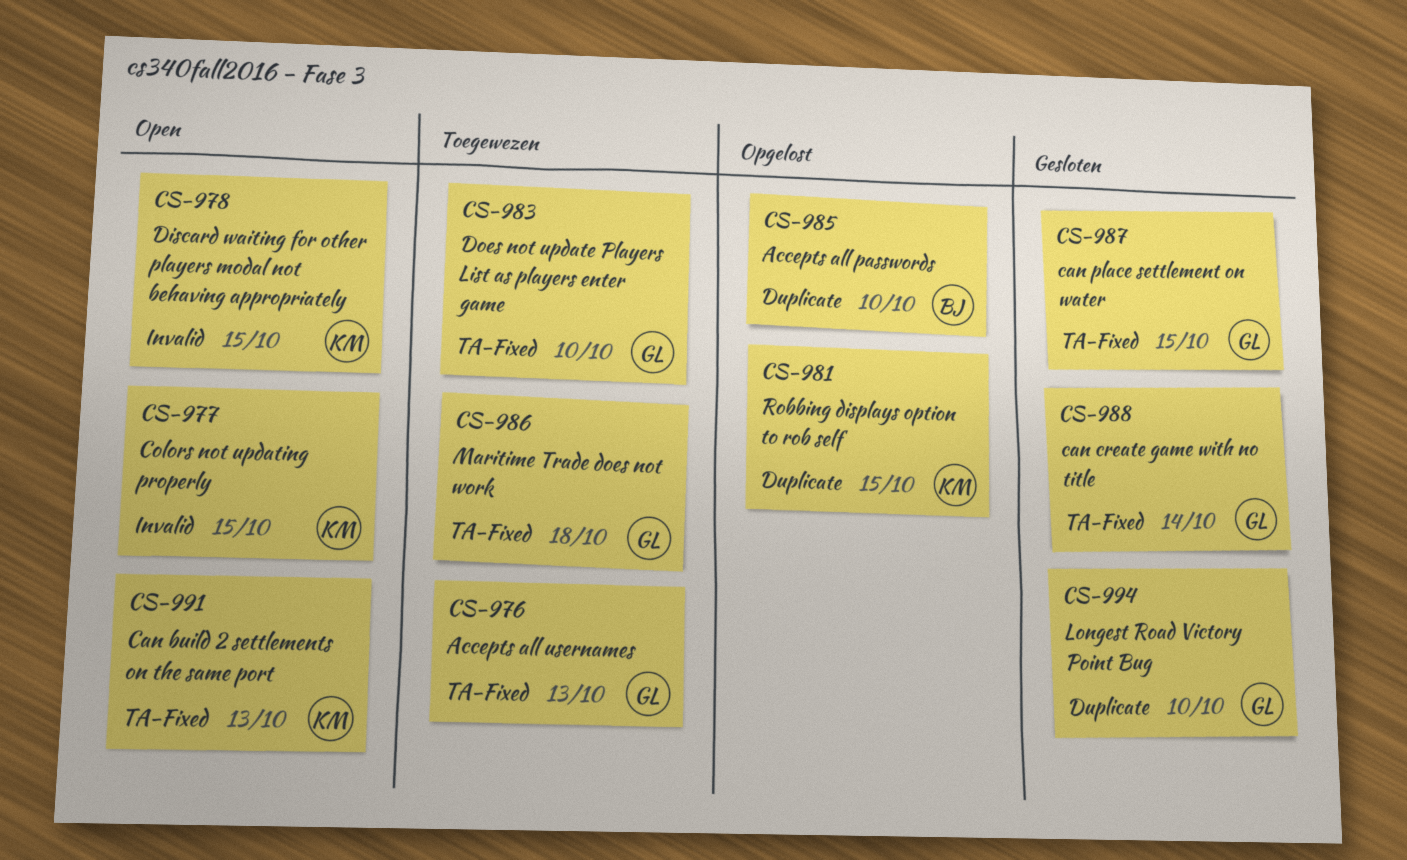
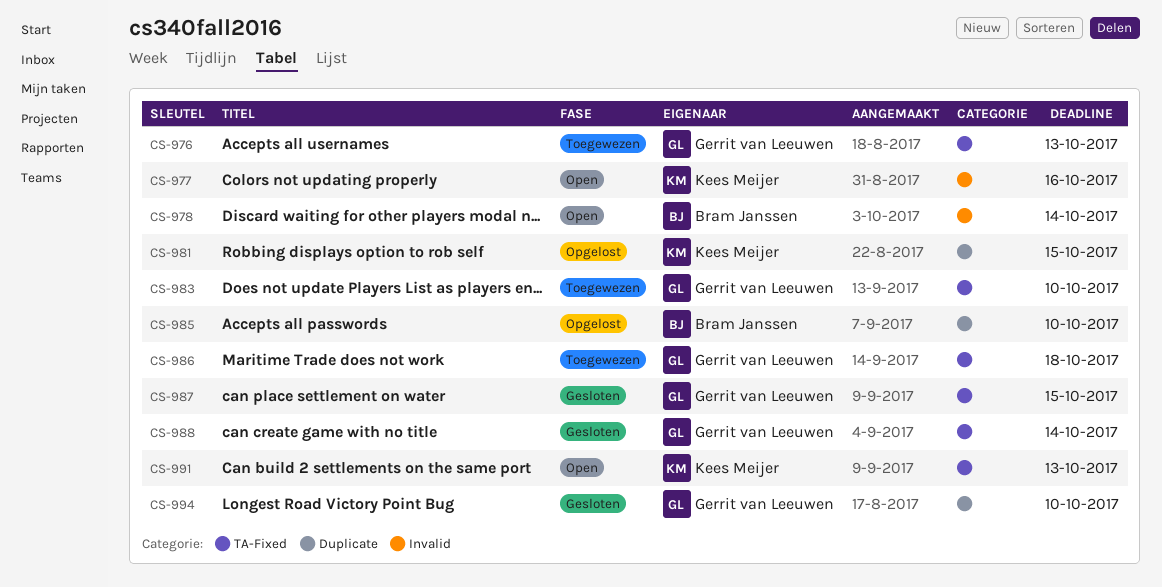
CS-977, due: Oct 15 -> Oct 16
CS-978, owner: Kees Meijer -> Bram Janssen
CS-978, due: Oct 15 -> Oct 14

